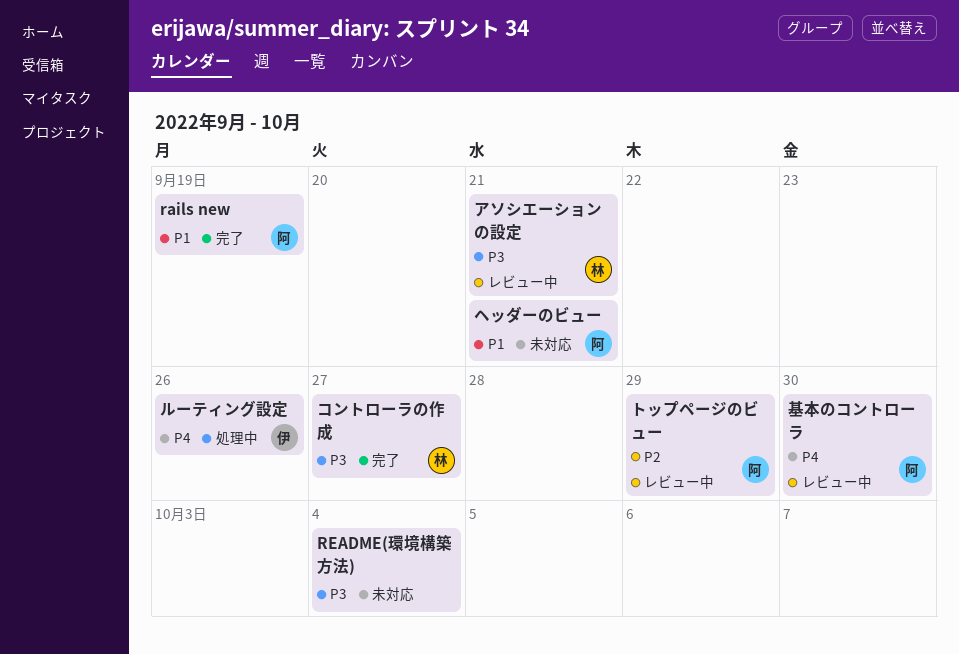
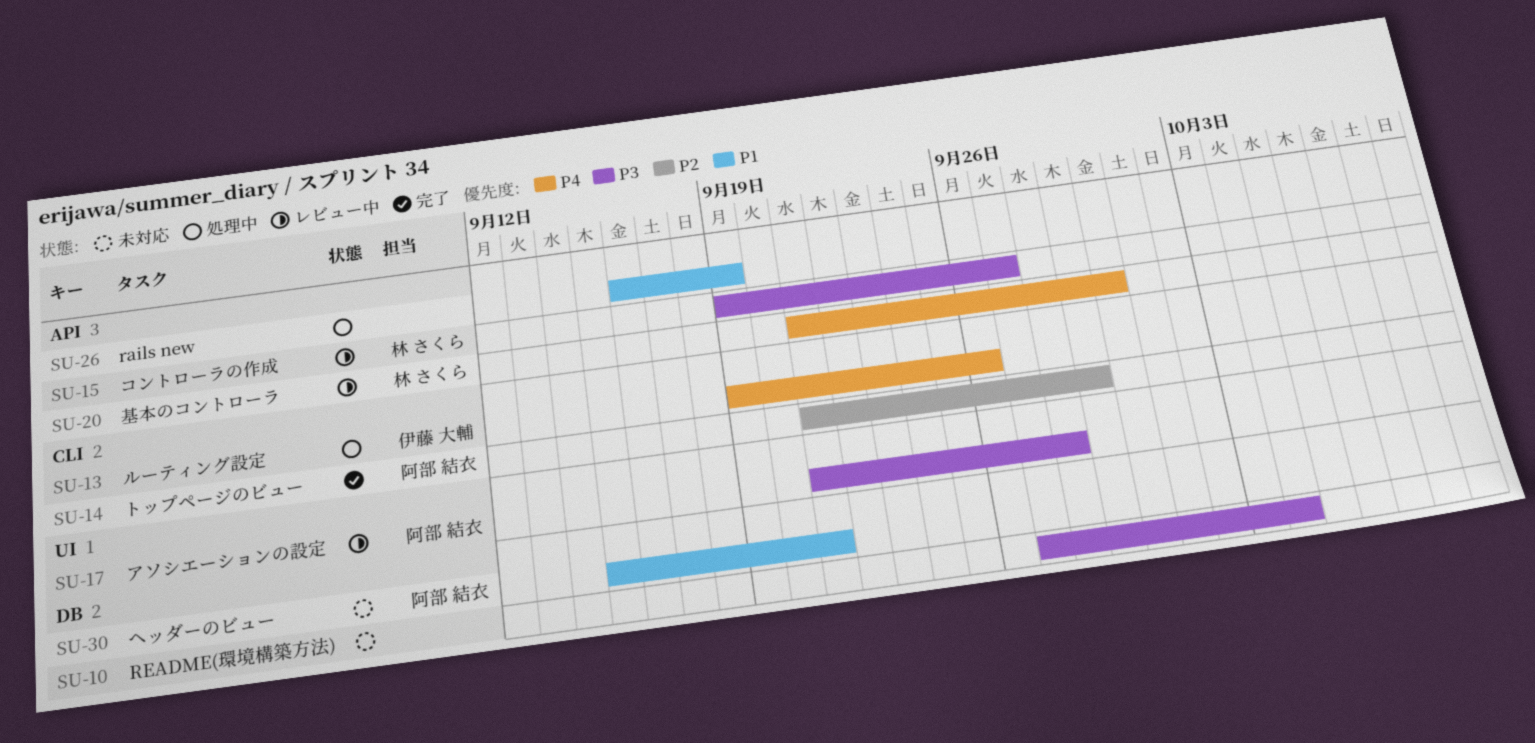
rails new, status: 完了 -> 処理中
rails new, owner: 阿部 結衣 -> none
アソシエーションの設定, owner: 林 さくら -> 阿部 結衣
アソシエーションの設定, due: Sep 21 -> Sep 28
コントローラの作成, status: 完了 -> レビュー中
トップページのビュー, status: レビュー中 -> 完了
基本のコントローラ, owner: 阿部 結衣 -> 林 さくら

